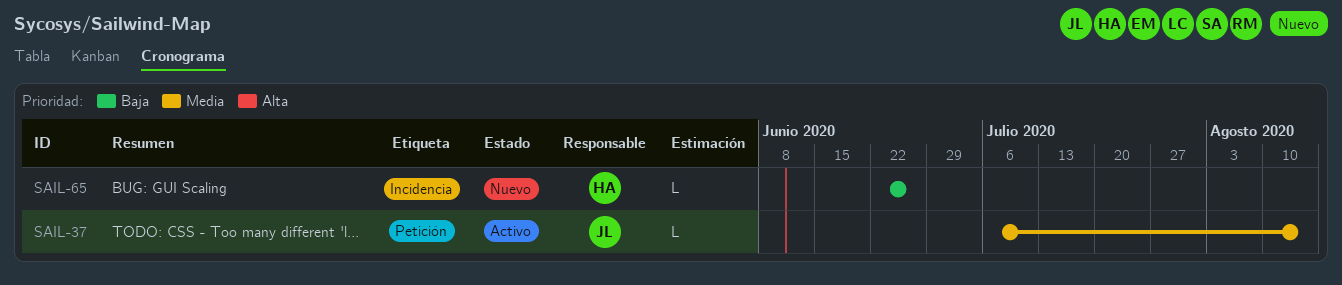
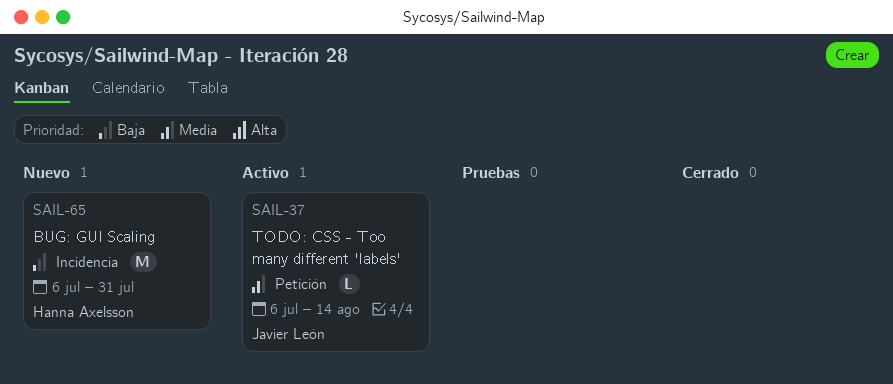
SAIL-65, estimate: L -> M
SAIL-65, start: Jun 22 -> Jul 6
SAIL-65, due: Jun 26 -> Jul 31

